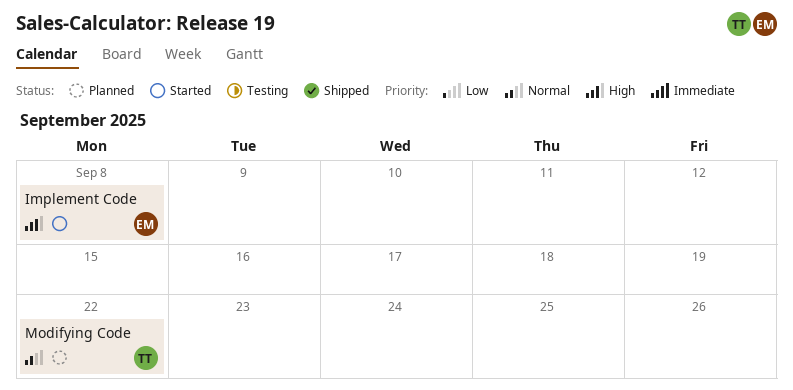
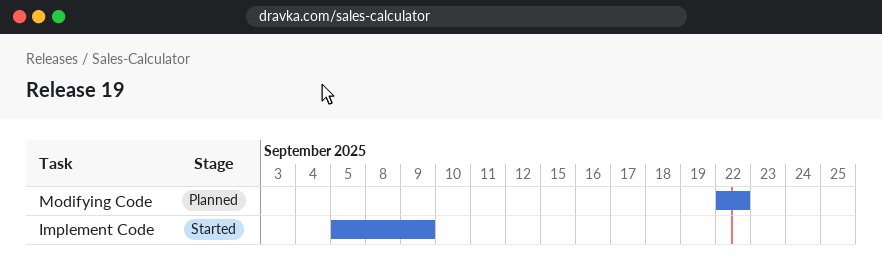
Implement Code, due: Sep 8 -> Sep 9

